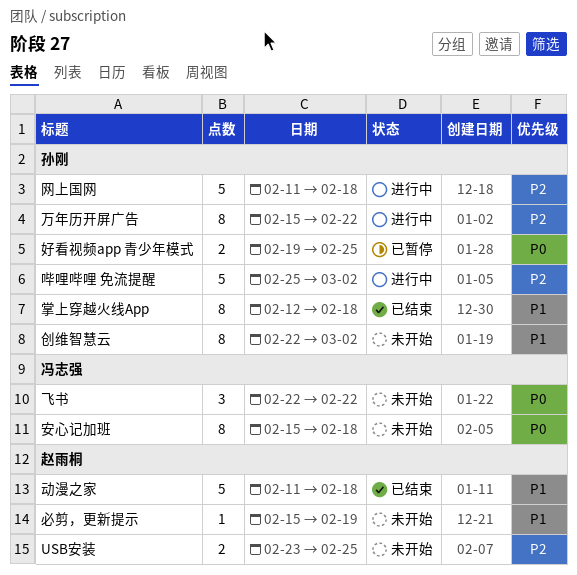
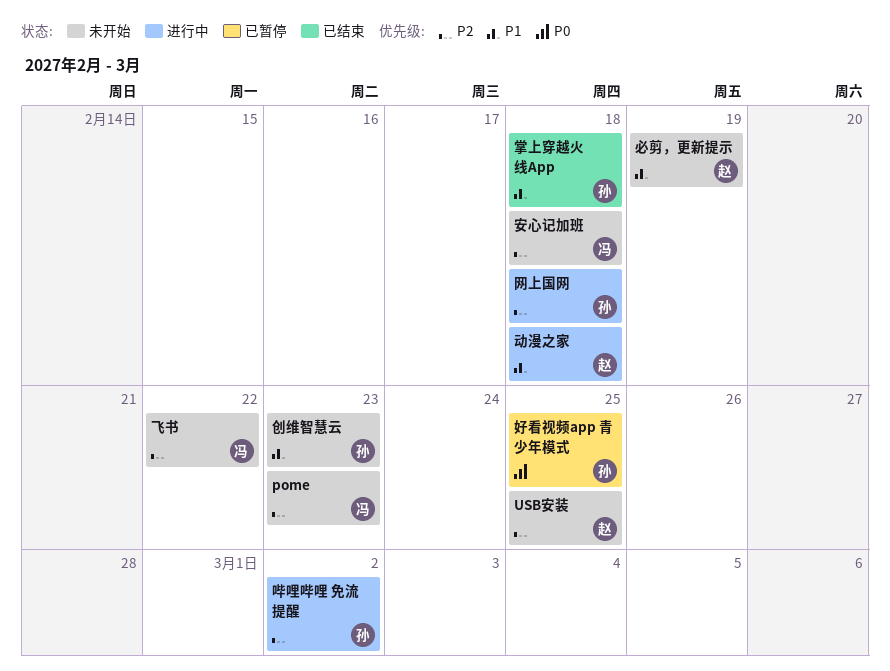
pome: none -> present
万年历开屏广告: present -> none
创维智慧云, due: Mar 2 -> Feb 23
动漫之家, status: 已结束 -> 进行中
安心记加班, priority: P0 -> P2
飞书, priority: P0 -> P2

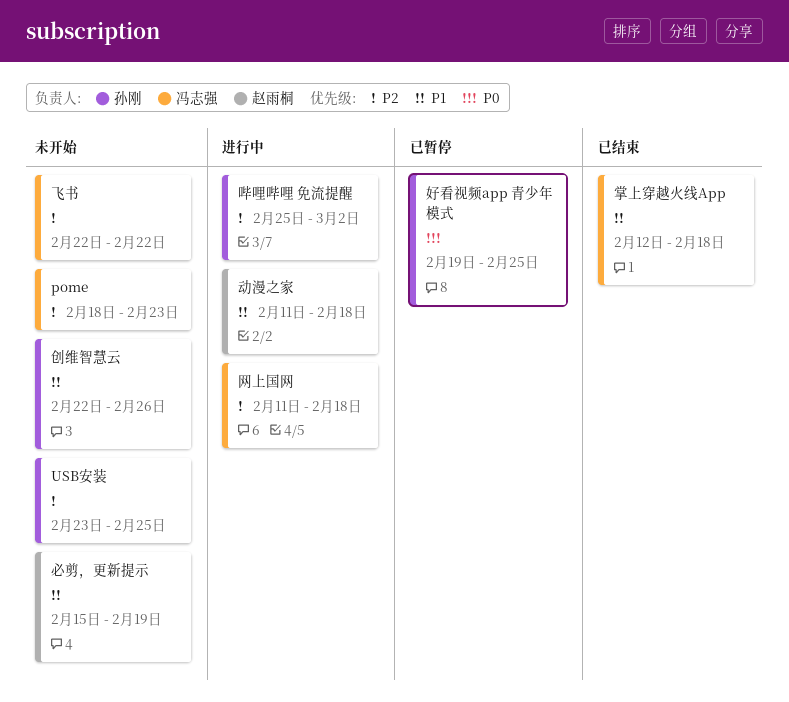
USB安装, owner: 赵雨桐 -> 孙刚
创维智慧云, due: Feb 23 -> Feb 26
安心记加班: present -> none
掌上穿越火线App, owner: 孙刚 -> 冯志强
网上国网, owner: 孙刚 -> 冯志强

